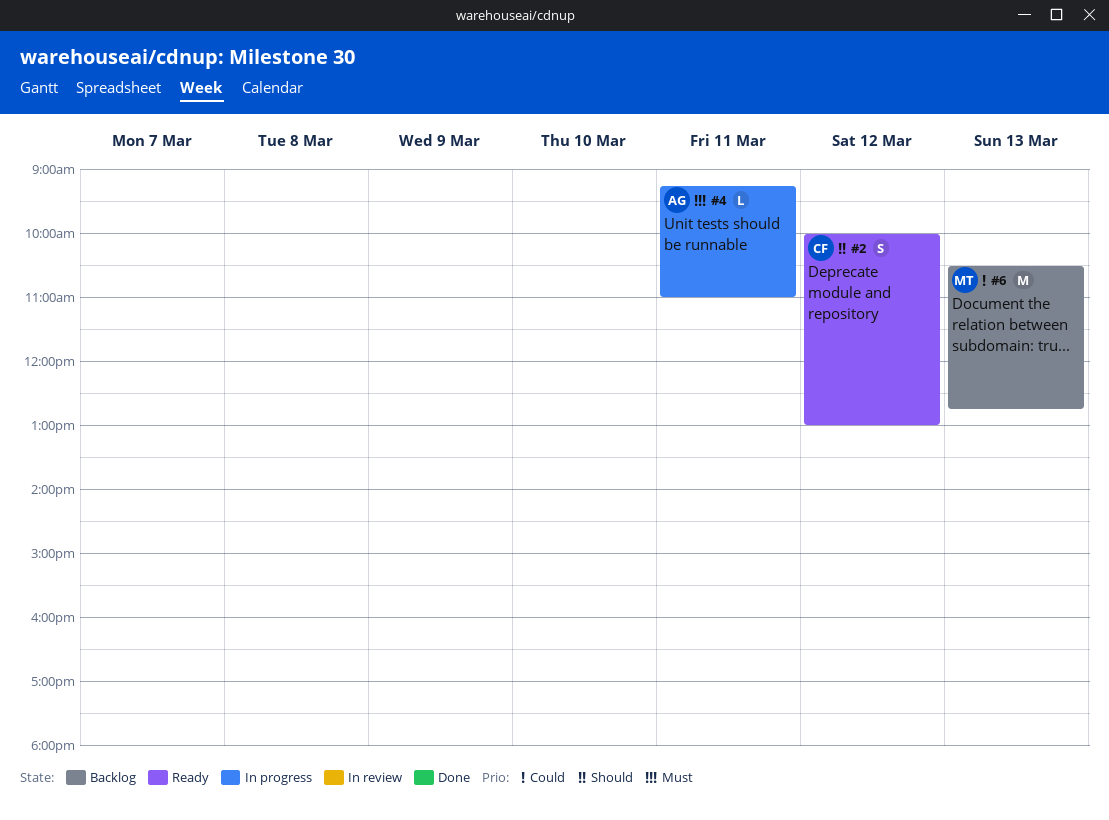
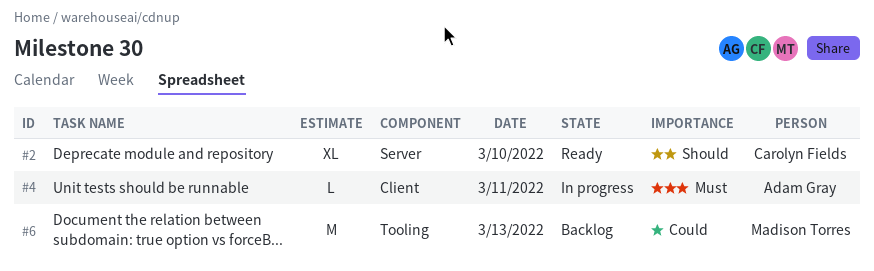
#2, estimate: S -> XL
#2, day: Mar 12 -> Mar 10

